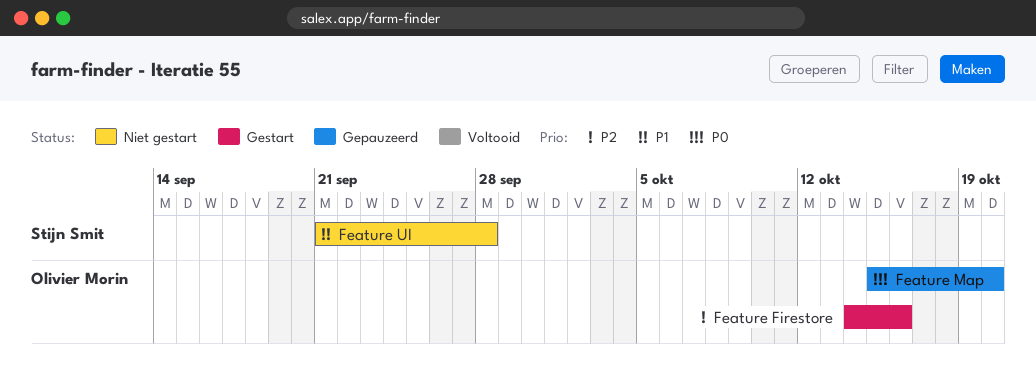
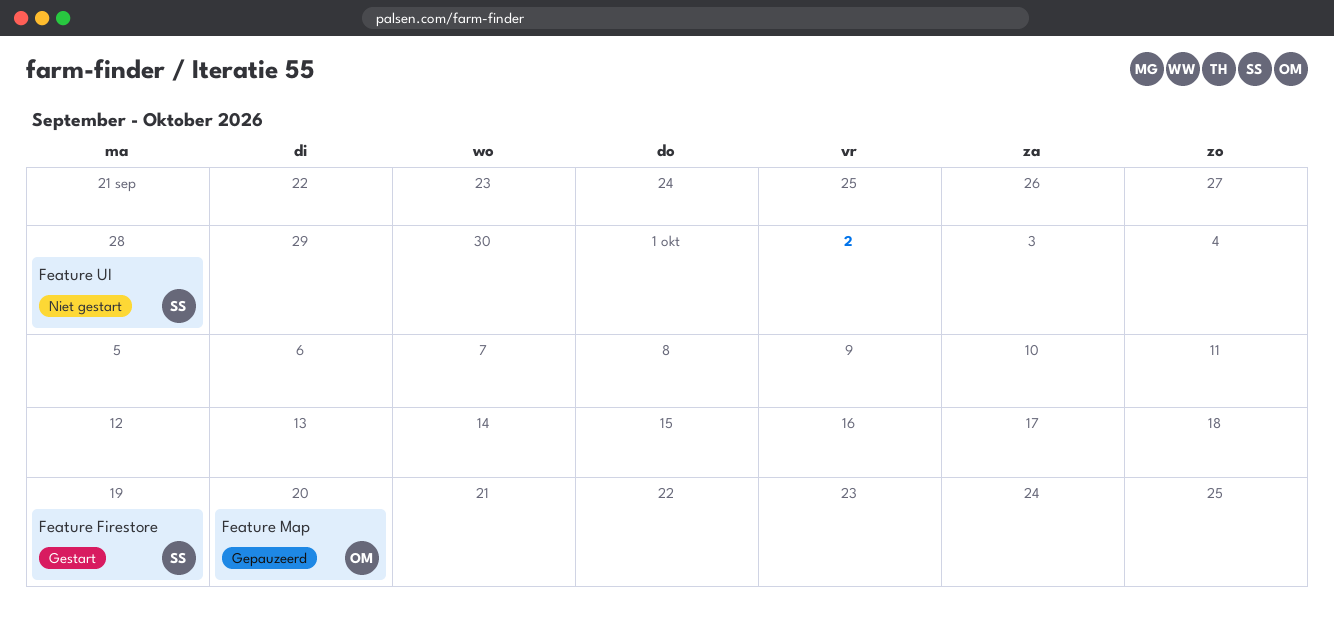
Feature Firestore, owner: Olivier Morin -> Stijn Smit
Feature Firestore, due: Oct 16 -> Oct 19

